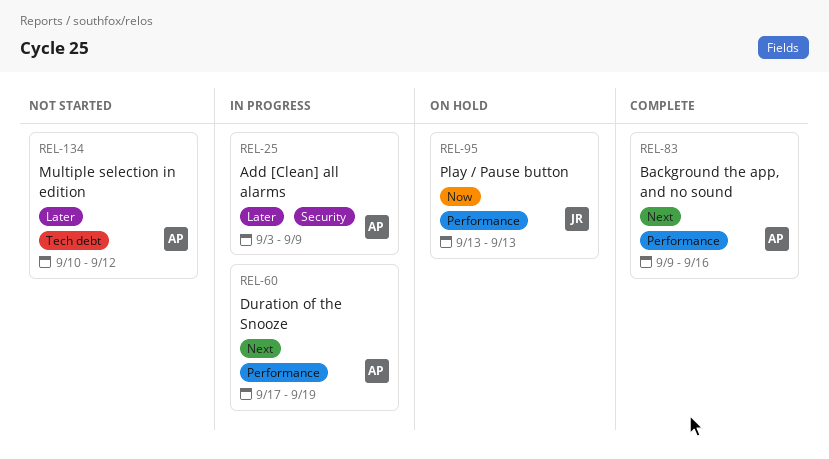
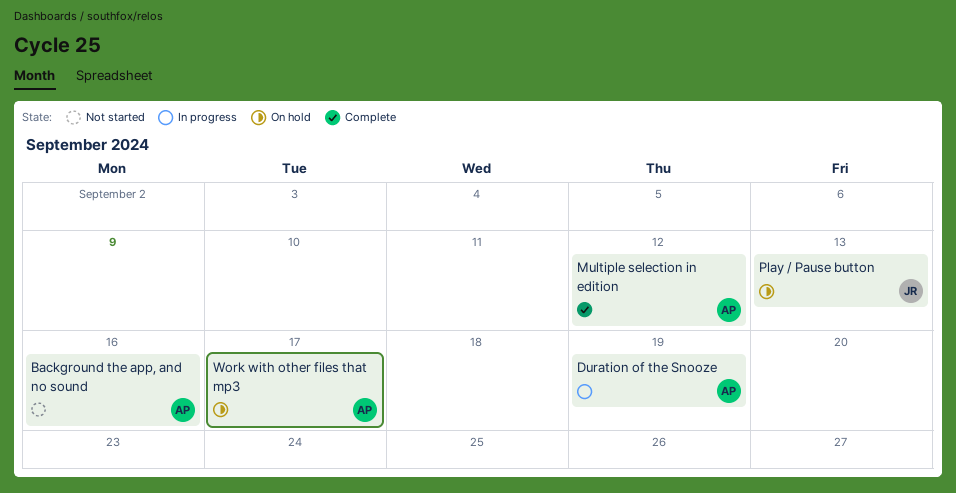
Add [Clean] all alarms: present -> none
Background the app, and no sound, status: Complete -> Not started
Multiple selection in edition, status: Not started -> Complete
Work with other files that mp3: none -> present

